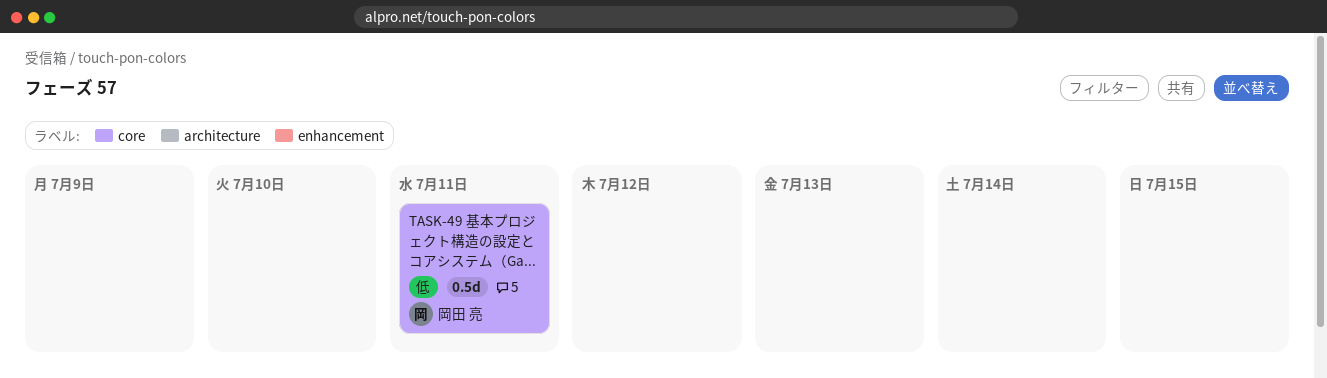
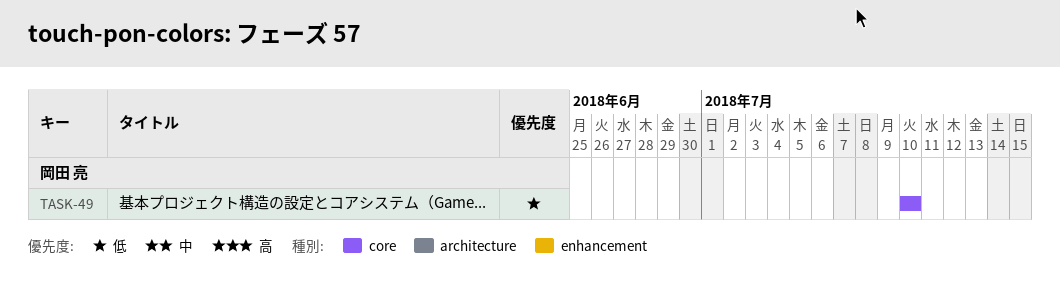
TASK-49, due: Jul 11 -> Jul 10

